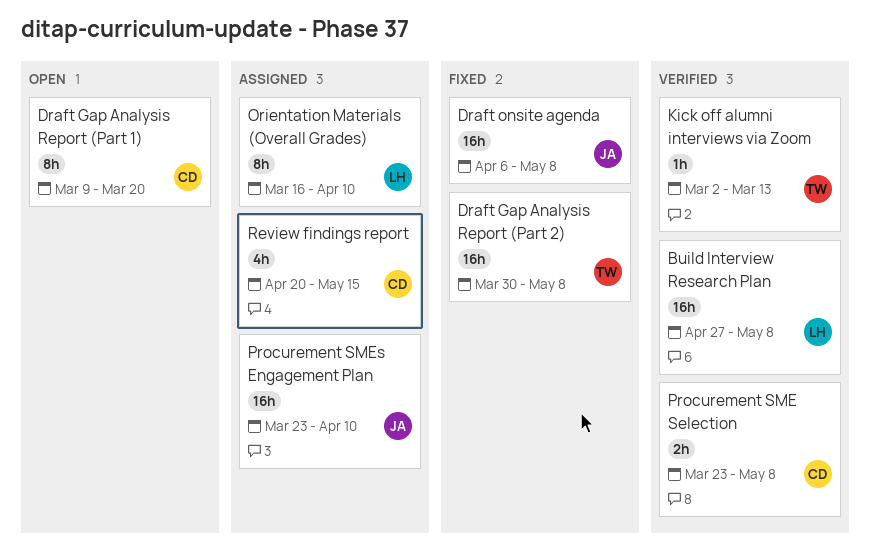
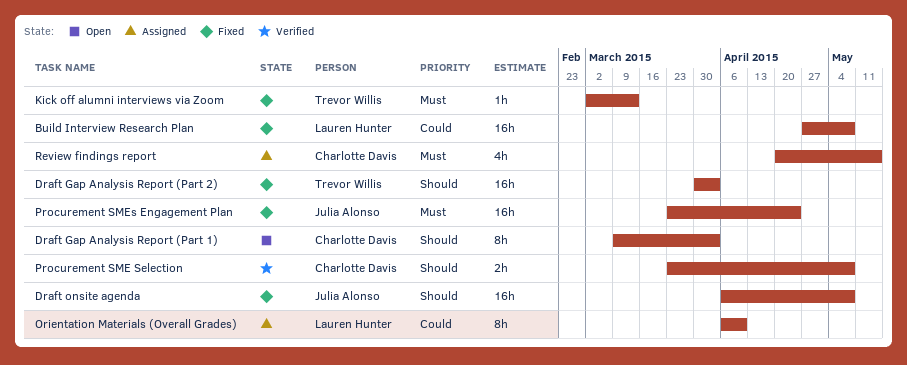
Build Interview Research Plan, status: Verified -> Fixed
Draft Gap Analysis Report (Part 1), due: Mar 20 -> Apr 3
Draft Gap Analysis Report (Part 2), due: May 8 -> Apr 3
Kick off alumni interviews via Zoom, status: Verified -> Fixed
Orientation Materials (Overall Grades), start: Mar 16 -> Apr 6
Procurement SMEs Engagement Plan, status: Assigned -> Fixed
Procurement SMEs Engagement Plan, due: Apr 10 -> Apr 24

